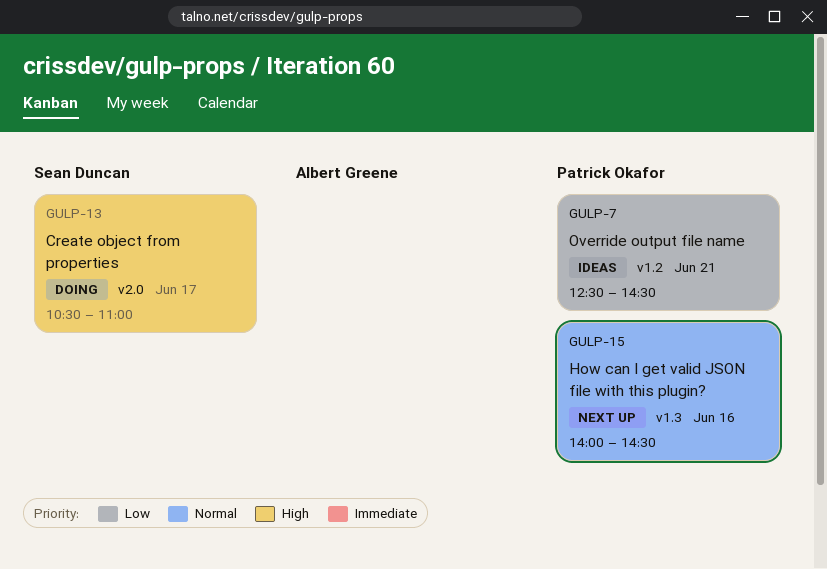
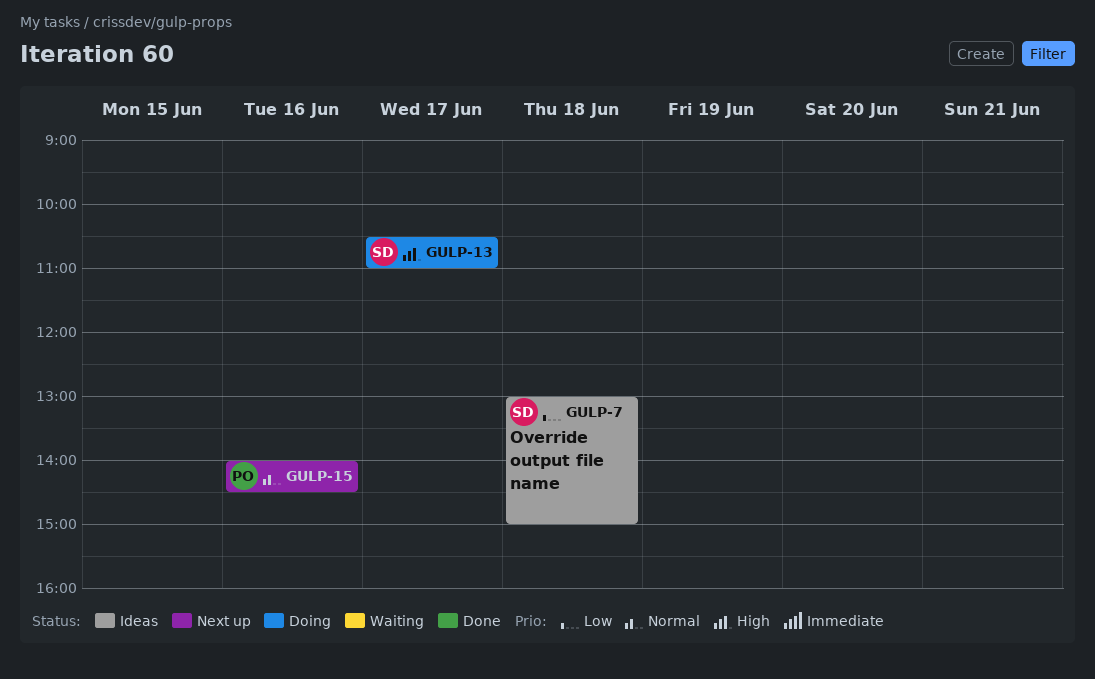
GULP-7, owner: Patrick Okafor -> Sean Duncan
GULP-7, day: Jun 21 -> Jun 18
GULP-7, begins: 12:30 -> 13:00
GULP-7, ends: 14:30 -> 15:00

